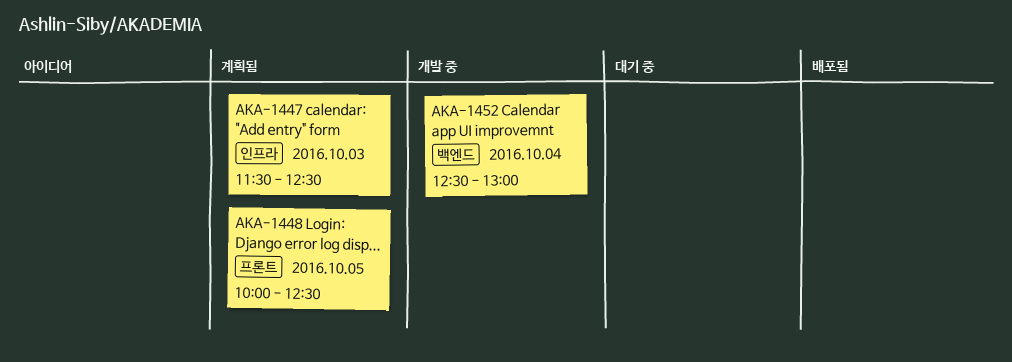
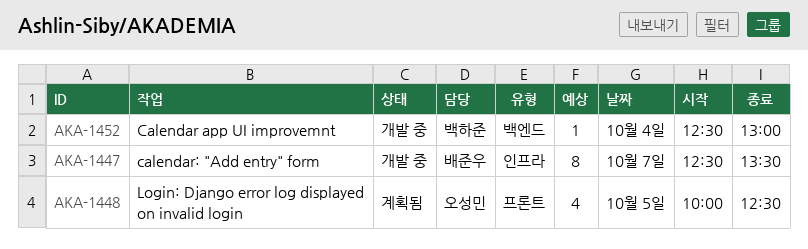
AKA-1447, status: 계획됨 -> 개발 중
AKA-1447, day: Oct 3 -> Oct 7
AKA-1447, begins: 11:30 -> 12:30
AKA-1447, ends: 12:30 -> 13:30

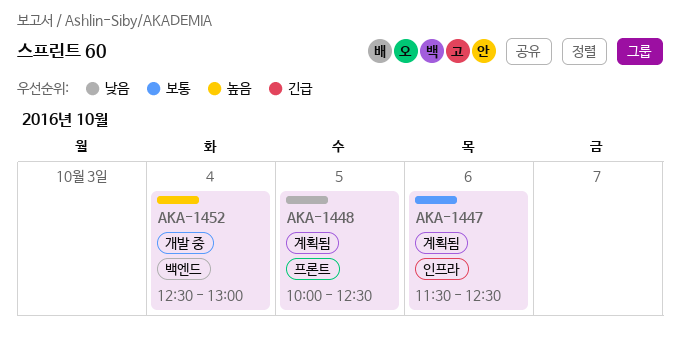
AKA-1447, status: 개발 중 -> 계획됨
AKA-1447, day: Oct 7 -> Oct 6
AKA-1447, begins: 12:30 -> 11:30
AKA-1447, ends: 13:30 -> 12:30

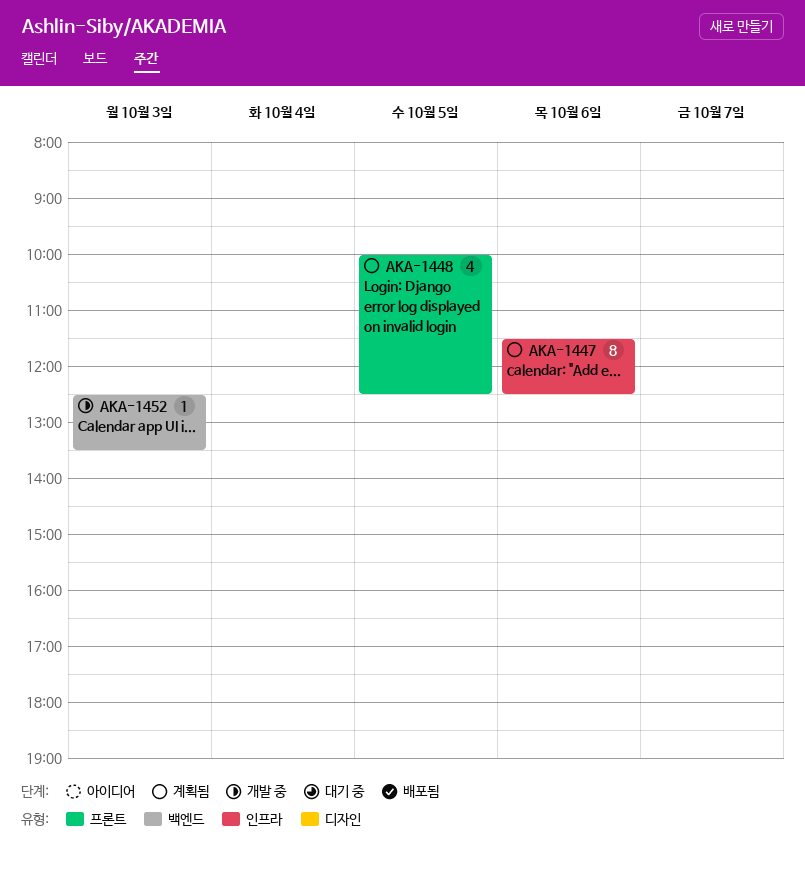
AKA-1452, day: Oct 4 -> Oct 3
AKA-1452, ends: 13:00 -> 13:30

